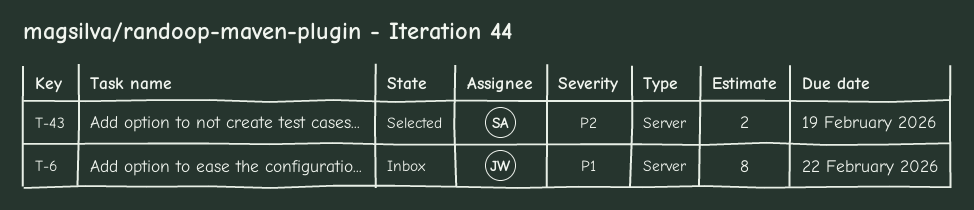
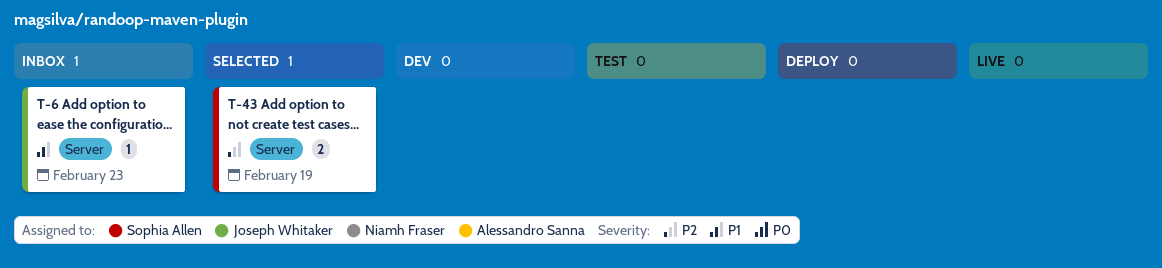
T-6, estimate: 8 -> 1
T-6, due: Feb 22 -> Feb 23

